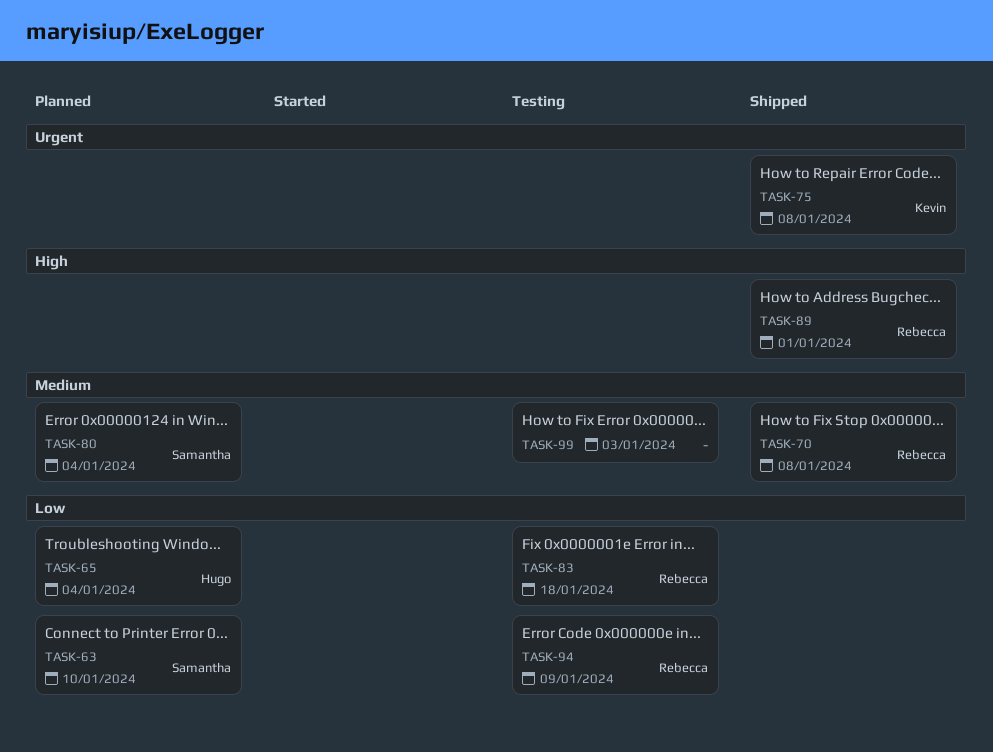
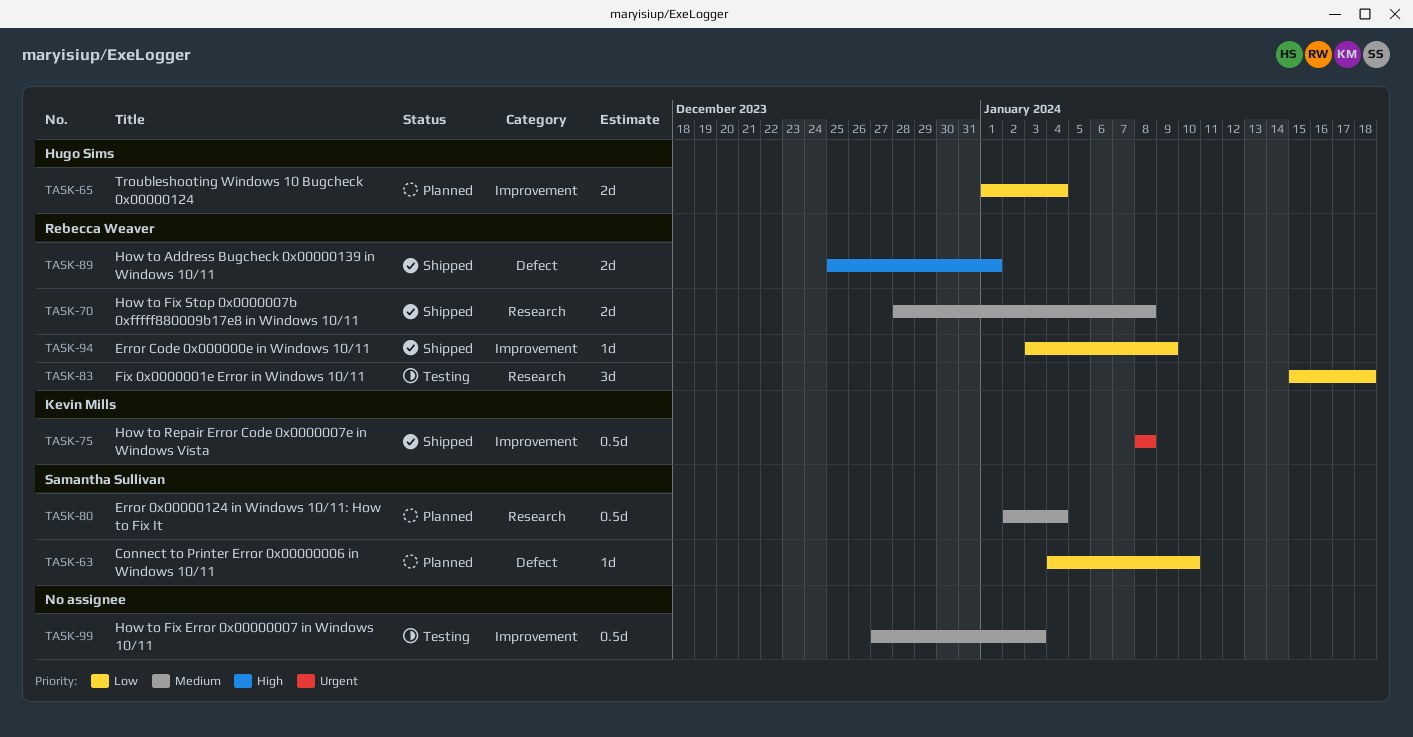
TASK-94, status: Testing -> Shipped

